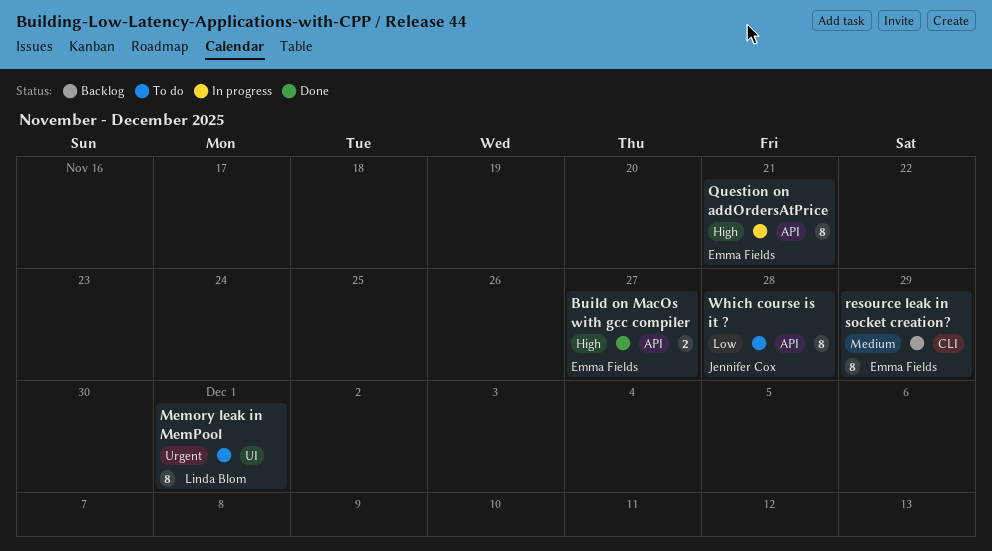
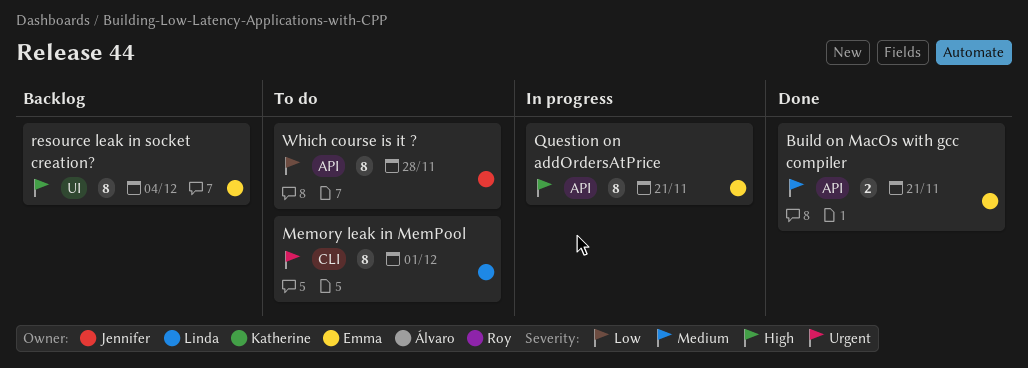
Build on MacOs with gcc compiler, priority: High -> Medium
Build on MacOs with gcc compiler, due: Nov 27 -> Nov 21
Memory leak in MemPool, label: UI -> CLI
resource leak in socket creation?, priority: Medium -> High
resource leak in socket creation?, label: CLI -> UI
resource leak in socket creation?, due: Nov 29 -> Dec 4

